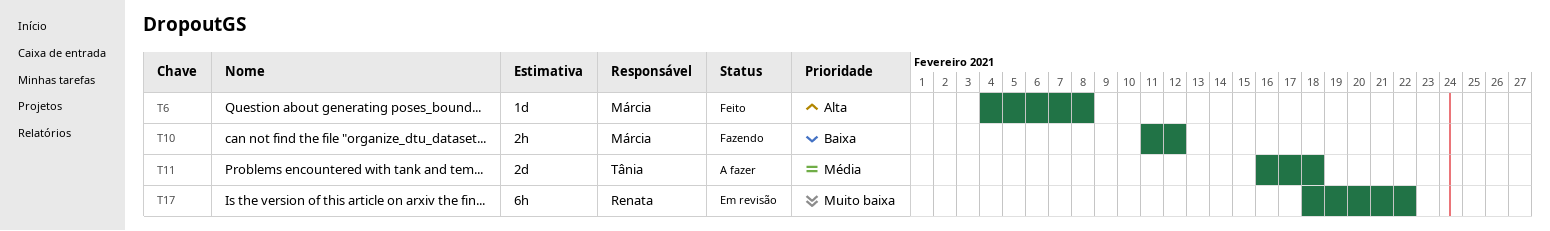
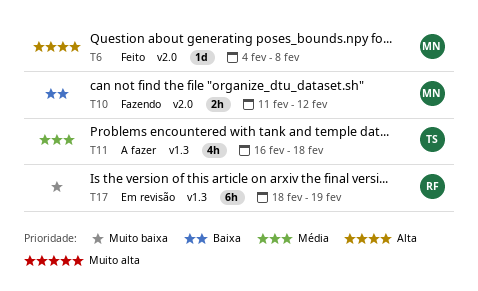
T11, estimate: 2d -> 4h
T17, due: Feb 22 -> Feb 19

